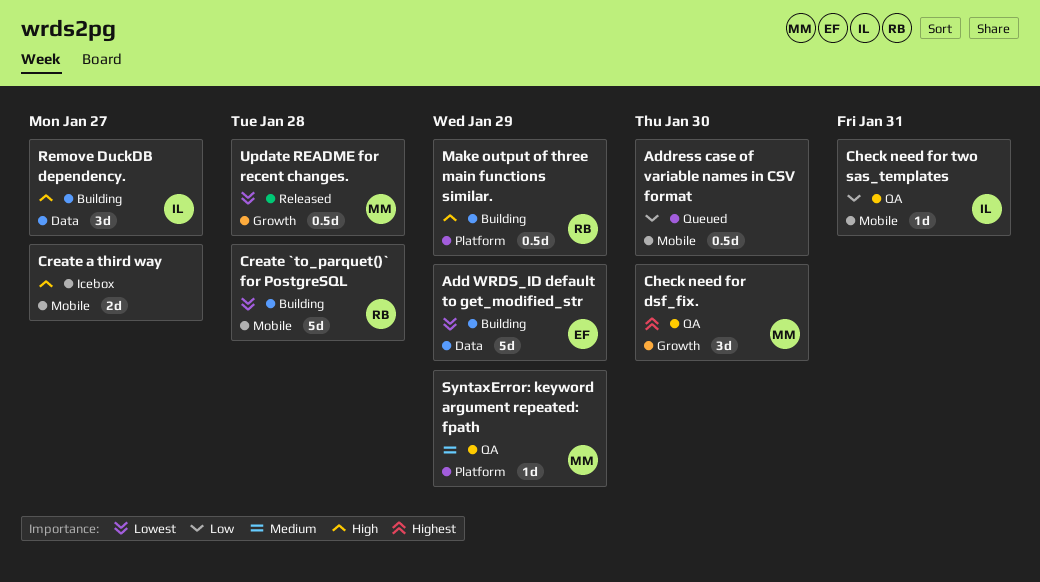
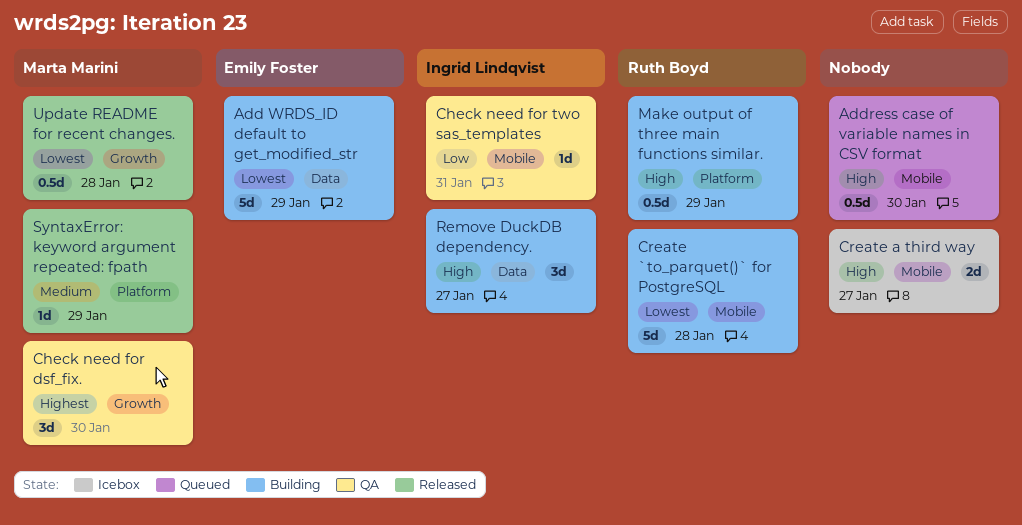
Address case of variable names in CSV format, priority: Low -> High
SyntaxError: keyword argument repeated: fpath, status: QA -> Released

